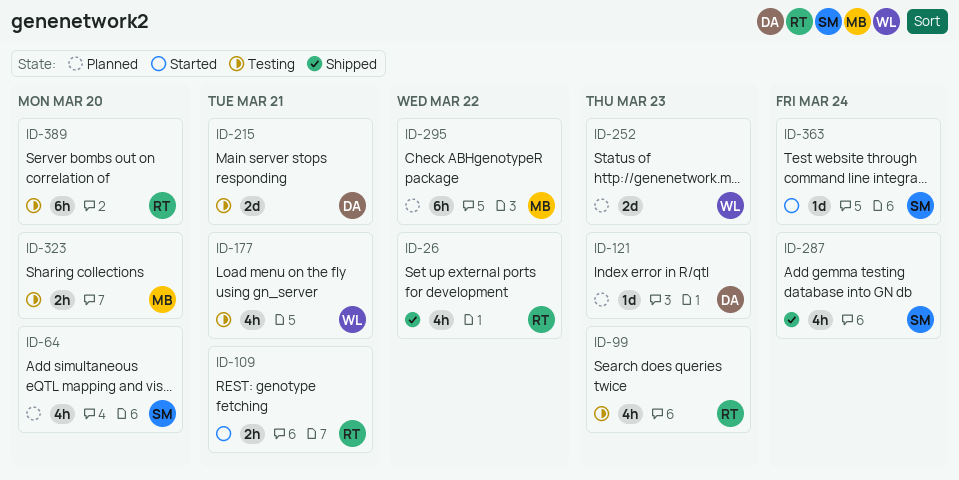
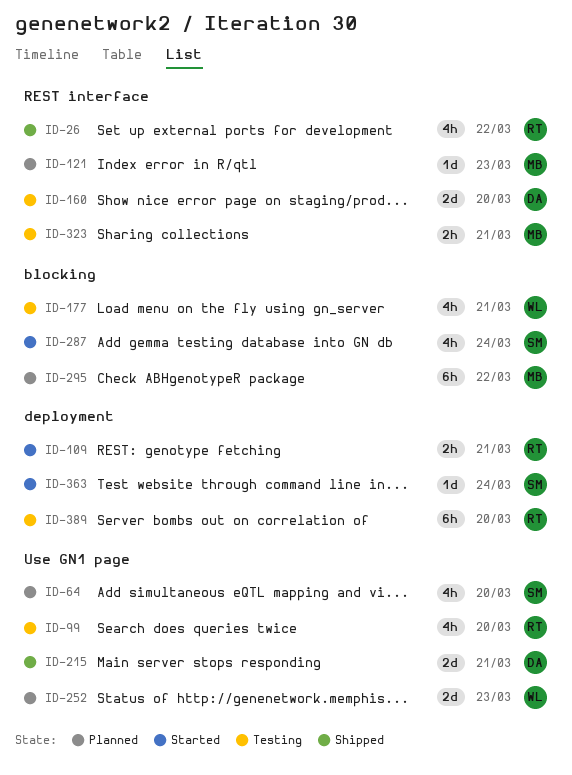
ID-99, due: Mar 23 -> Mar 20
ID-121, owner: DA -> MB
ID-160: none -> present
ID-215, status: Testing -> Shipped
ID-287, status: Shipped -> Started
ID-323, due: Mar 20 -> Mar 21

